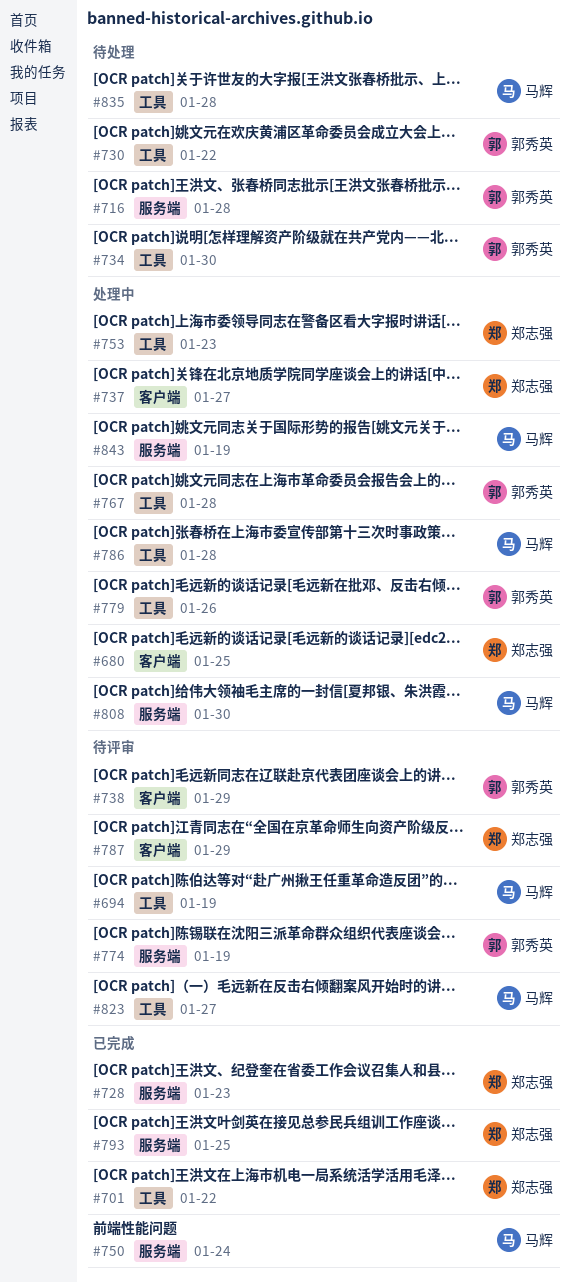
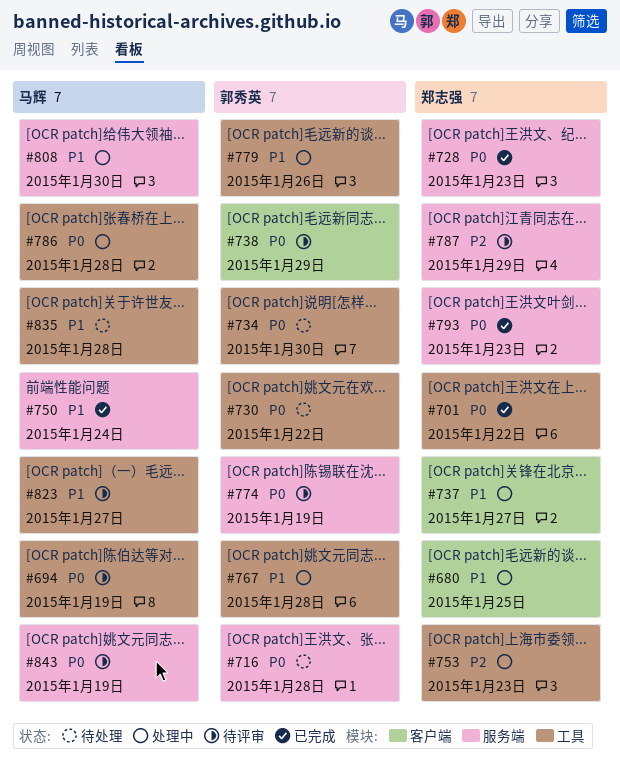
#787, label: 客户端 -> 服务端
#793, due: Jan 25 -> Jan 23
#843, status: 处理中 -> 待评审

